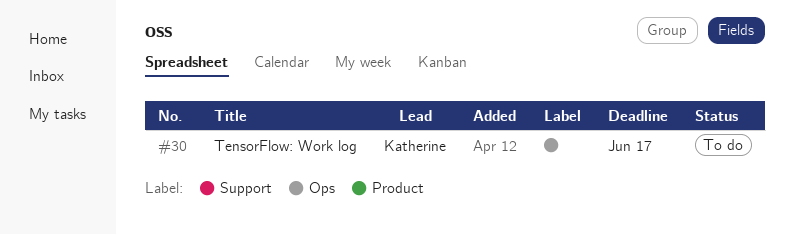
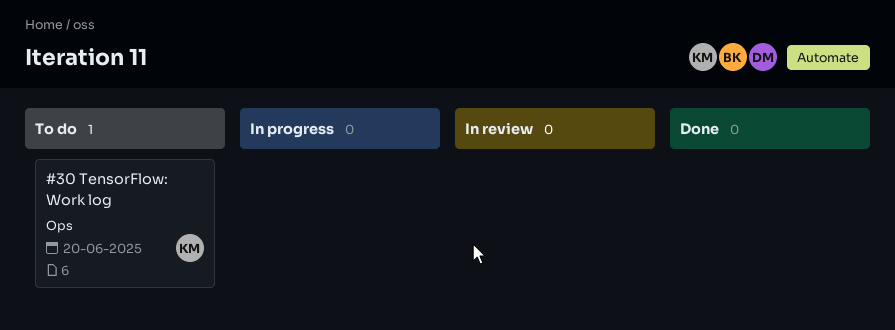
#30, due: Jun 17 -> Jun 20

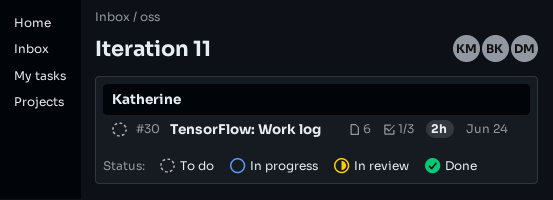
#30, due: Jun 20 -> Jun 24

